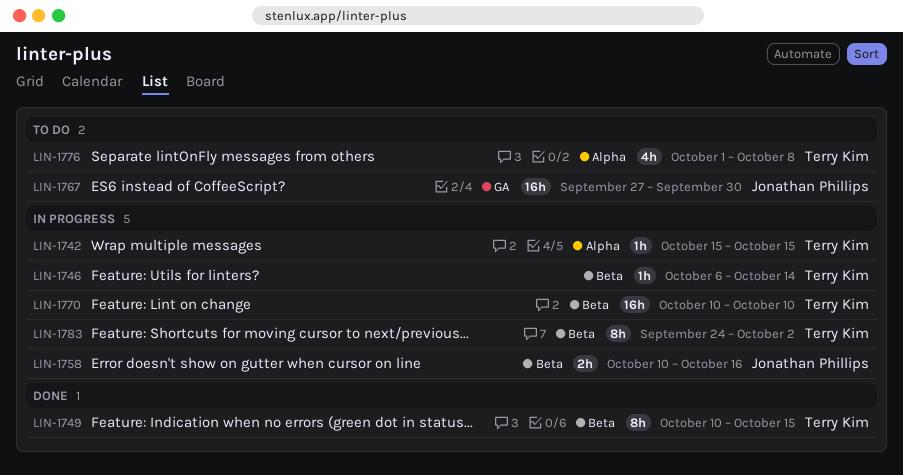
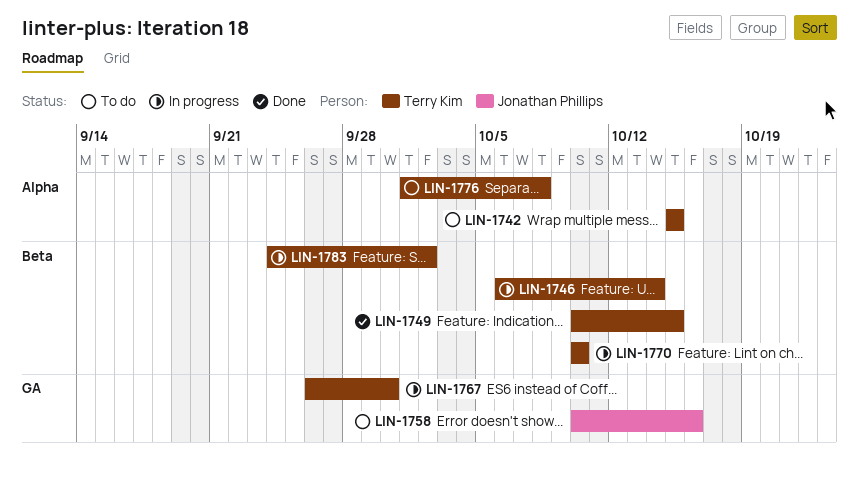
LIN-1742, status: In progress -> To do
LIN-1758, status: In progress -> To do
LIN-1758, label: Beta -> GA
LIN-1767, status: To do -> In progress
LIN-1767, owner: Jonathan Phillips -> Terry Kim
LIN-1767, start: Sep 27 -> Sep 26

